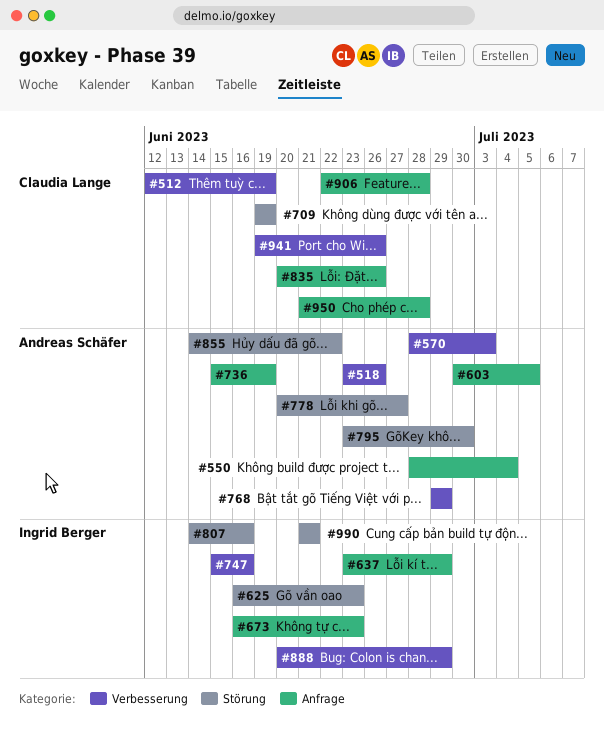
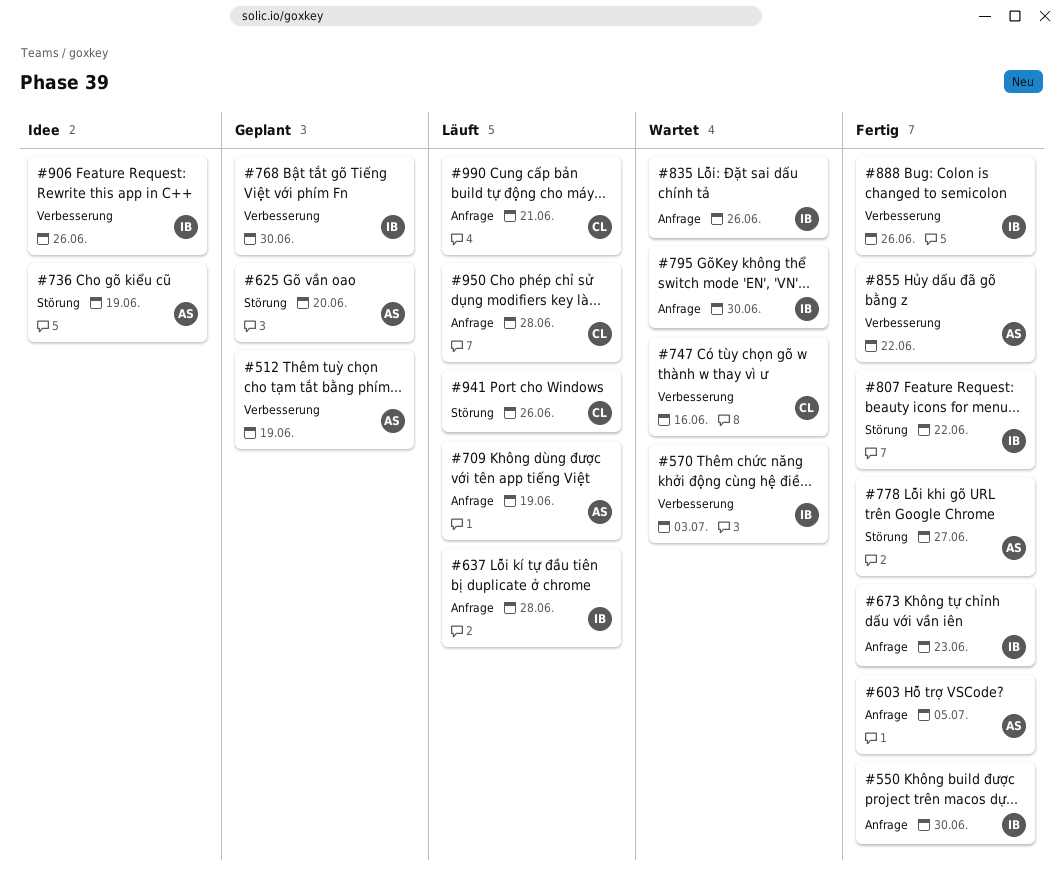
#512, owner: Claudia Lange -> Andreas Schäfer
#518: present -> none
#550, owner: Andreas Schäfer -> Ingrid Berger
#550, due: Jul 4 -> Jun 30
#570, owner: Andreas Schäfer -> Ingrid Berger
#625, owner: Ingrid Berger -> Andreas Schäfer
#625, due: Jun 23 -> Jun 20
#637, due: Jun 29 -> Jun 28
#709, owner: Claudia Lange -> Andreas Schäfer
#709, label: Störung -> Anfrage
#736, label: Anfrage -> Störung
#747, owner: Ingrid Berger -> Claudia Lange
#768, owner: Andreas Schäfer -> Ingrid Berger
#768, due: Jun 29 -> Jun 30
#795, owner: Andreas Schäfer -> Ingrid Berger
#795, label: Störung -> Anfrage
#807, due: Jun 16 -> Jun 22
#835, owner: Claudia Lange -> Ingrid Berger
#855, label: Störung -> Verbesserung
#888, due: Jun 29 -> Jun 26
#906, owner: Claudia Lange -> Ingrid Berger
#906, label: Anfrage -> Verbesserung
#906, due: Jun 28 -> Jun 26
#941, label: Verbesserung -> Störung
#990, owner: Ingrid Berger -> Claudia Lange
#990, label: Störung -> Anfrage

